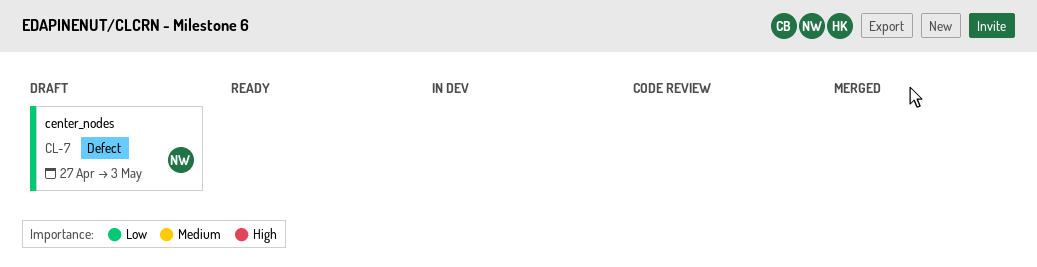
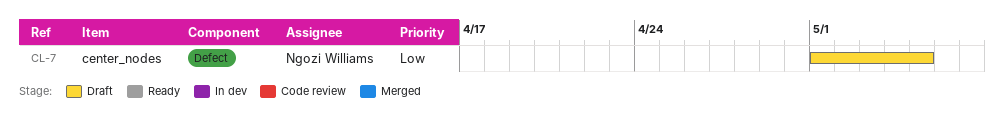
CL-7, start: Apr 27 -> May 1
CL-7, due: May 3 -> May 5

